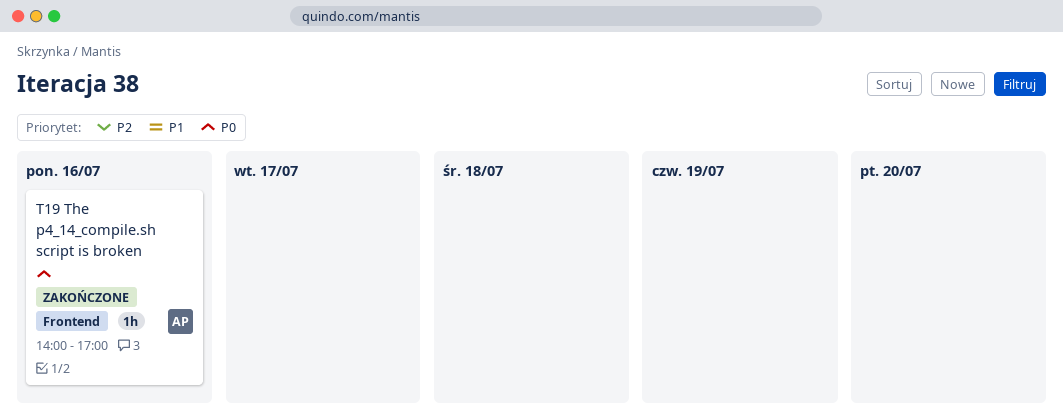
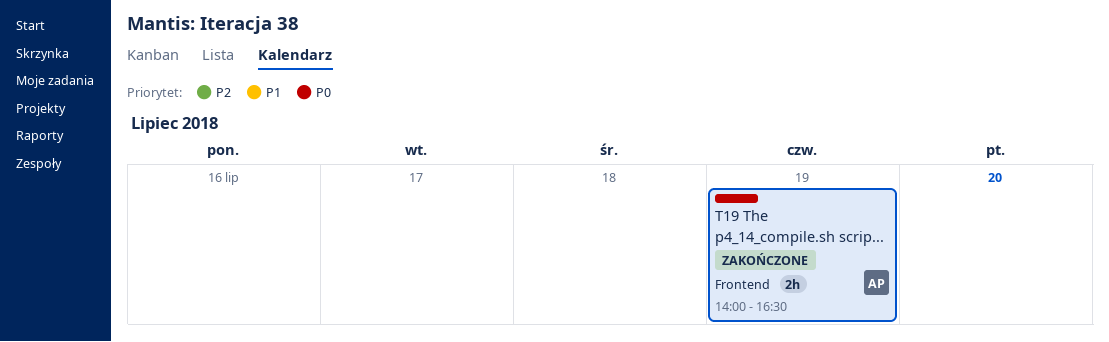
T19, estimate: 1h -> 2h
T19, day: Jul 16 -> Jul 19
T19, ends: 17:00 -> 16:30

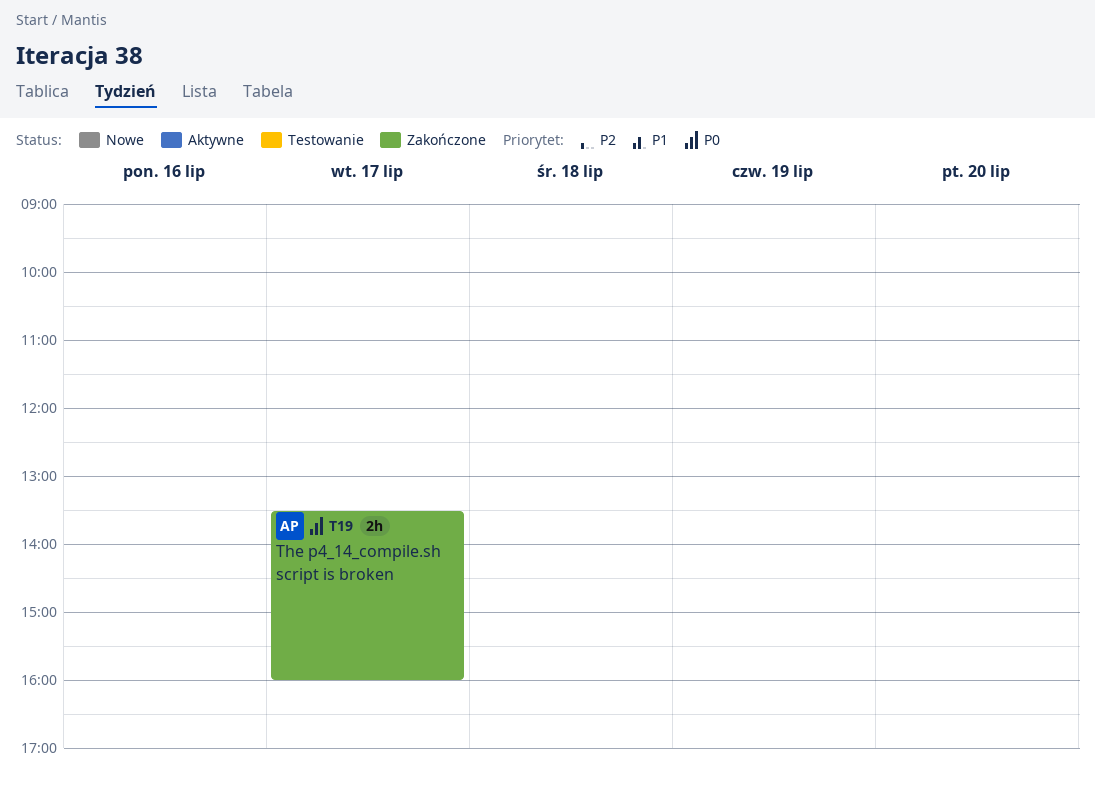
T19, day: Jul 19 -> Jul 17
T19, begins: 14:00 -> 13:30
T19, ends: 16:30 -> 16:00

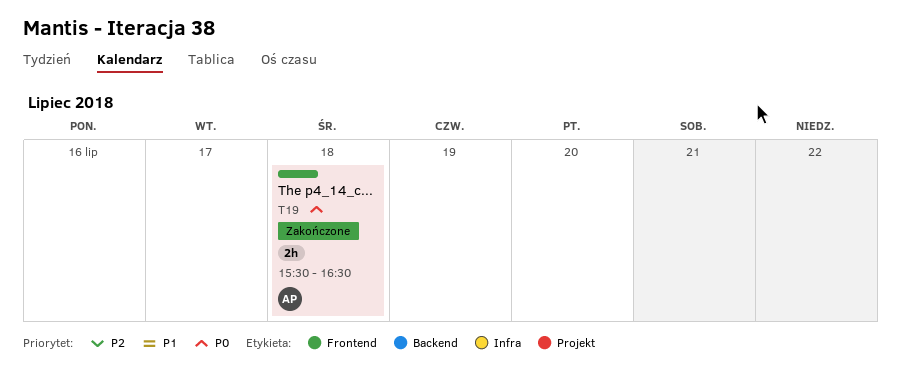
T19, day: Jul 17 -> Jul 18
T19, begins: 13:30 -> 15:30
T19, ends: 16:00 -> 16:30

